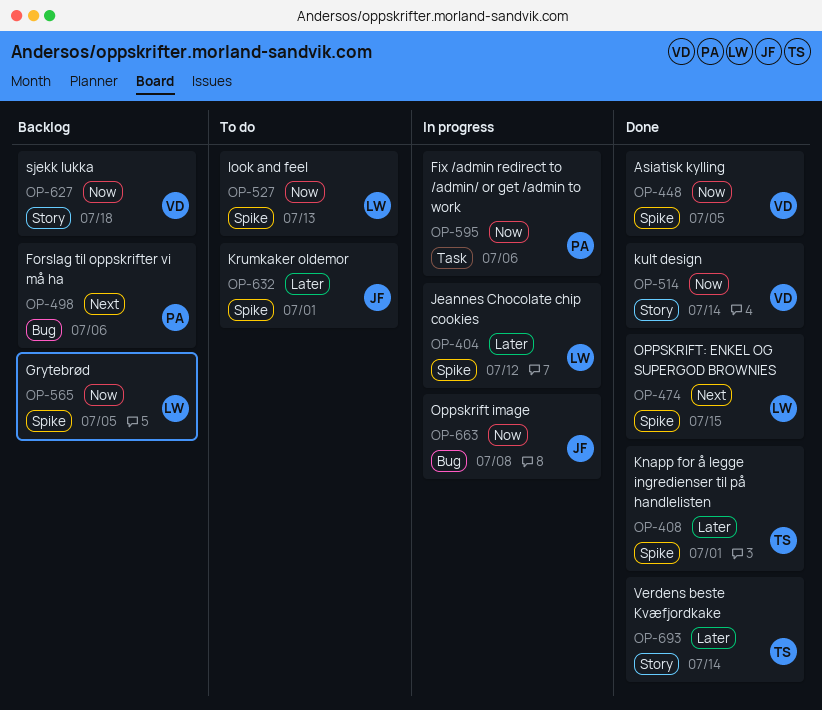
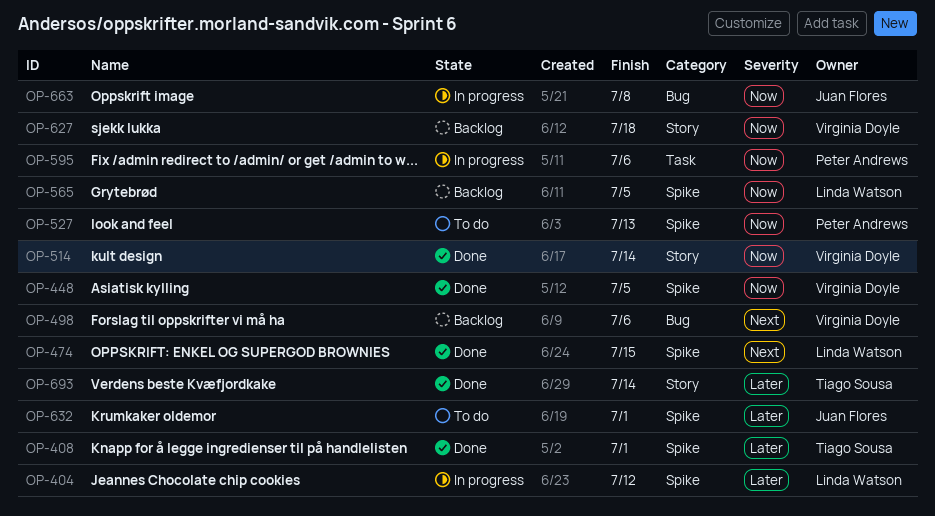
OP-498, owner: Peter Andrews -> Virginia Doyle
OP-527, owner: Linda Watson -> Peter Andrews

